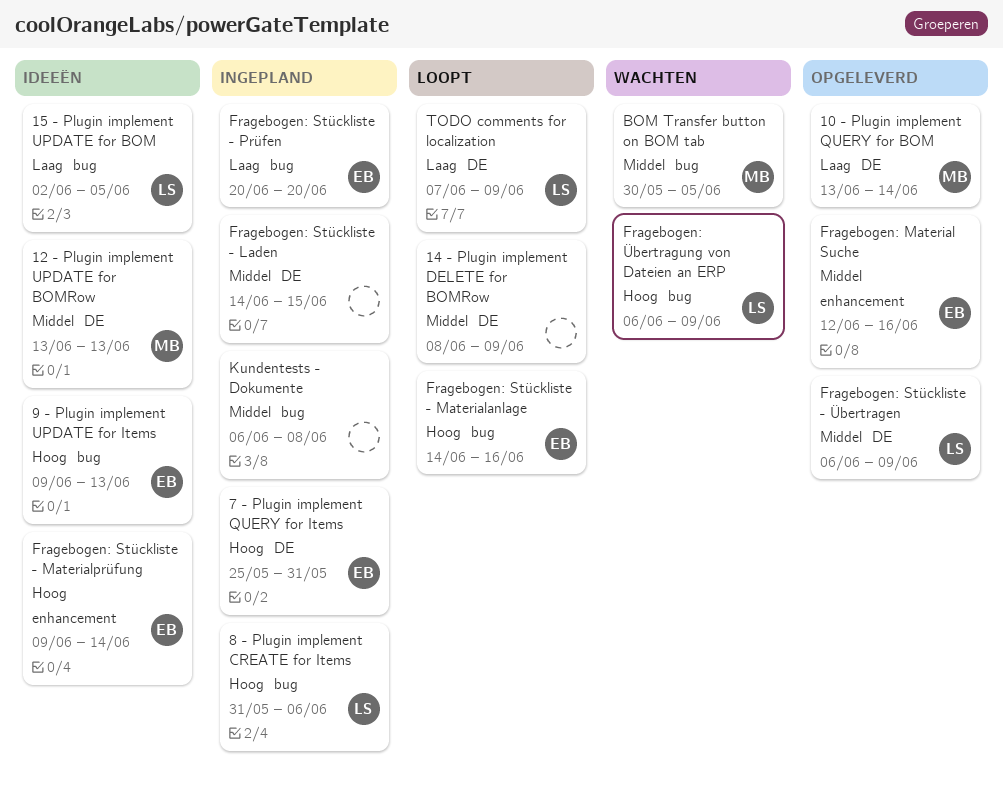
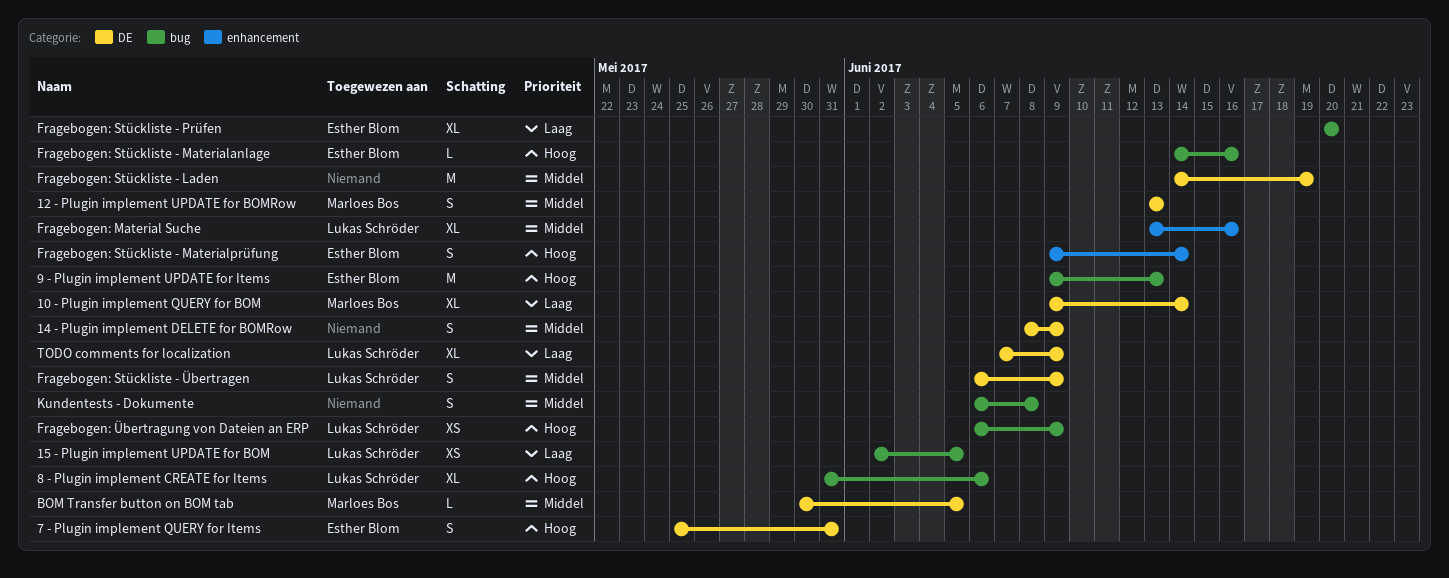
10 - Plugin implement QUERY for BOM, start: Jun 13 -> Jun 9
BOM Transfer button on BOM tab, label: bug -> DE
Fragebogen: Material Suche, owner: Esther Blom -> Lukas Schröder
Fragebogen: Material Suche, start: Jun 12 -> Jun 13
Fragebogen: Stückliste - Laden, due: Jun 15 -> Jun 19

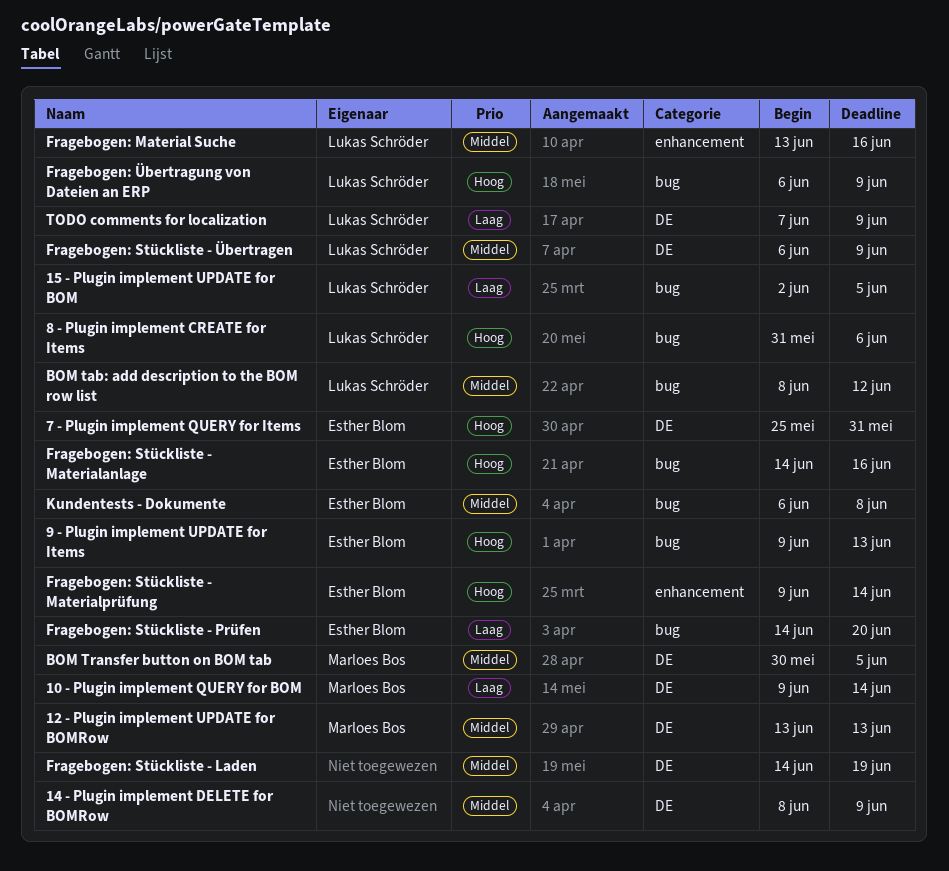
BOM tab: add description to the BOM row list: none -> present
Fragebogen: Stückliste - Prüfen, start: Jun 20 -> Jun 14
Kundentests - Dokumente, owner: none -> Esther Blom

